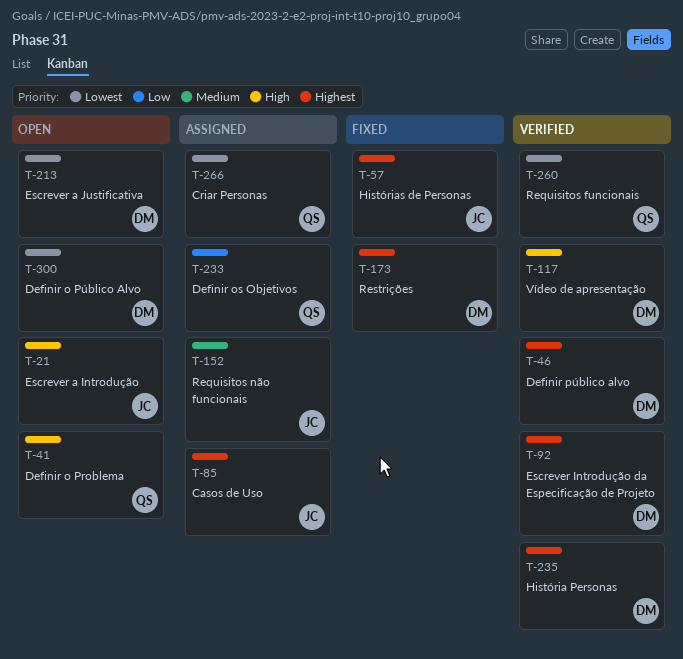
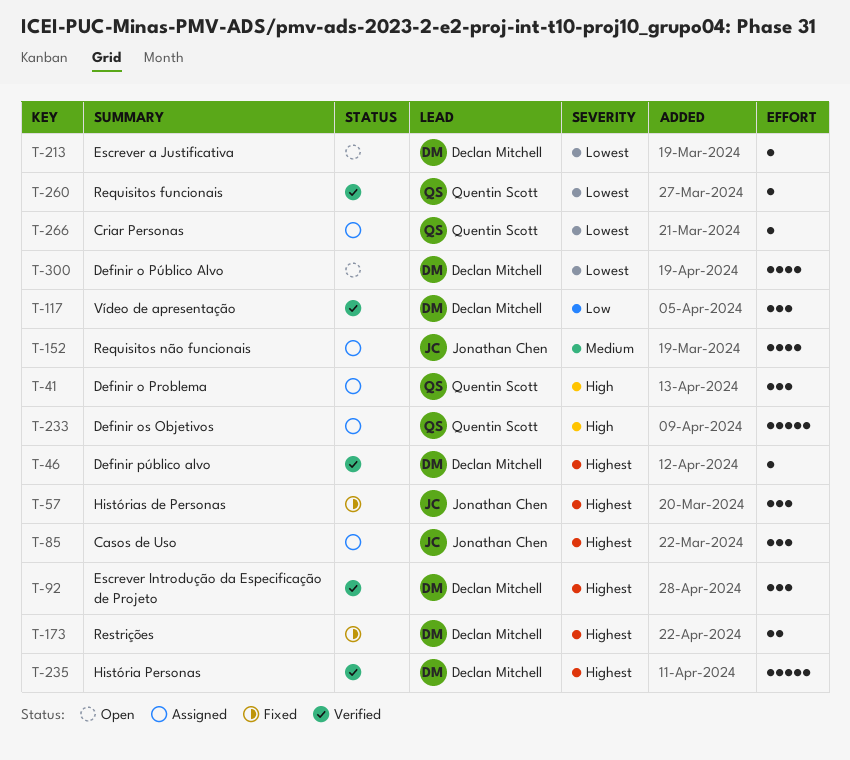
T-21: present -> none
T-41, status: Open -> Assigned
T-117, priority: High -> Low
T-233, priority: Low -> High

